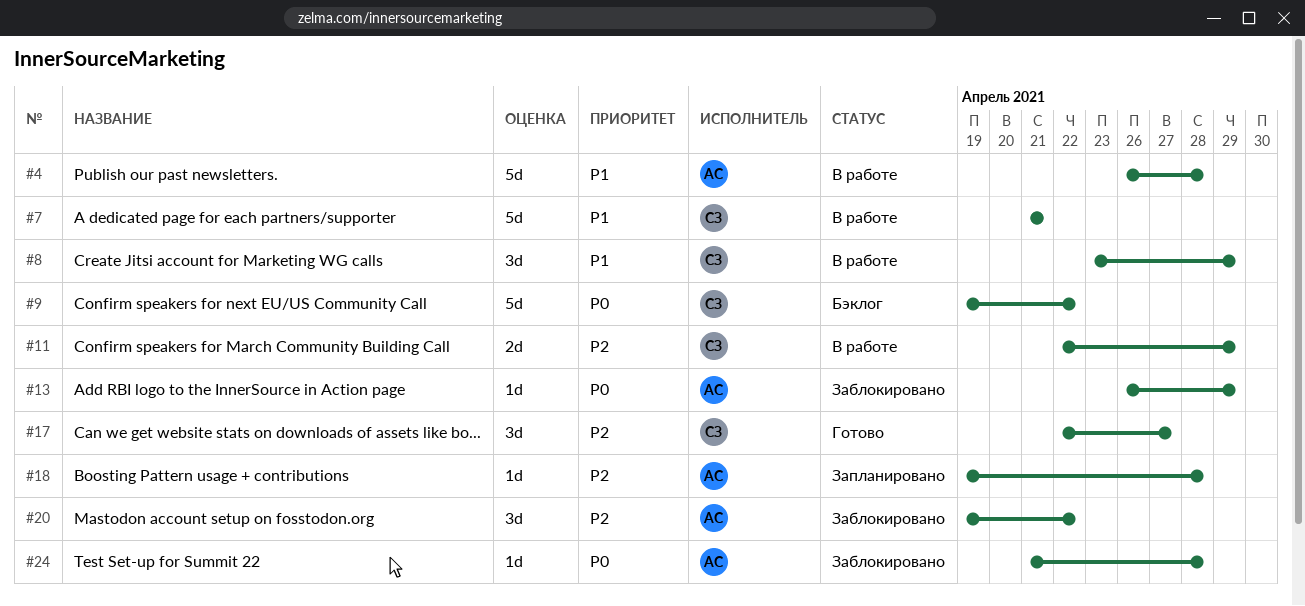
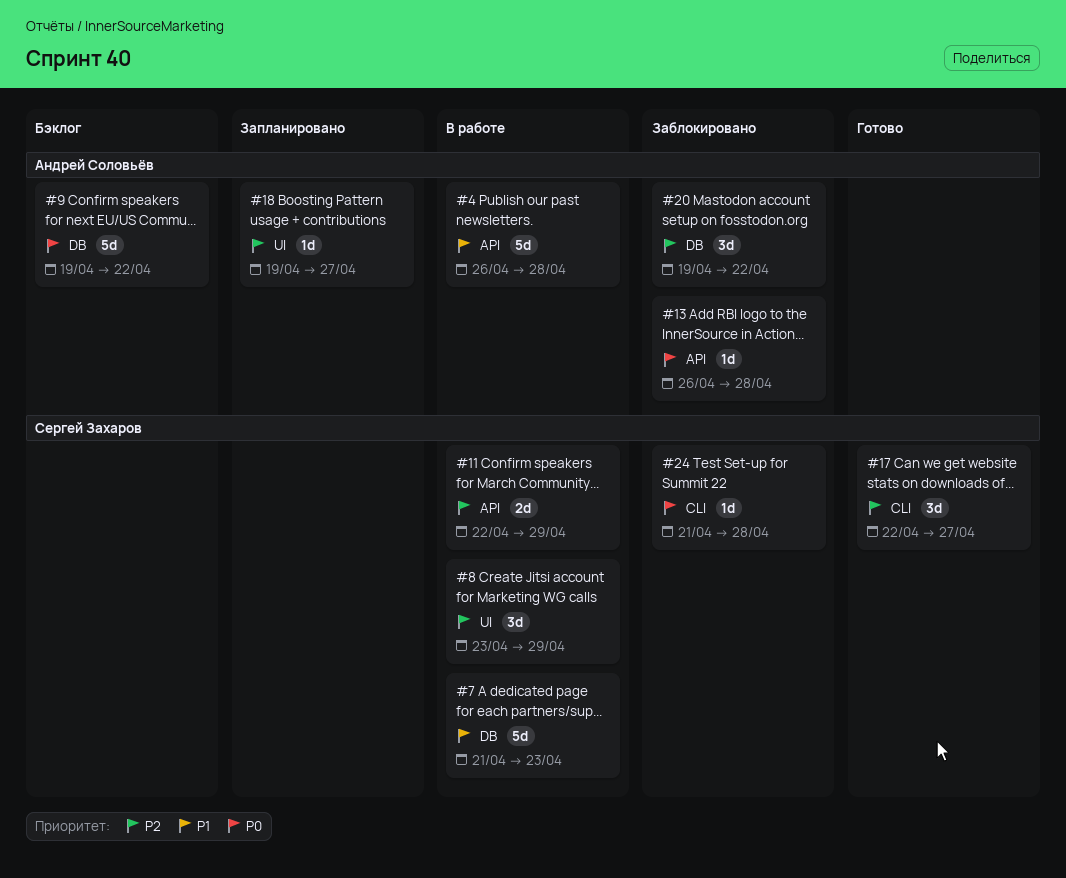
#7, due: Apr 21 -> Apr 23
#8, priority: P1 -> P2
#9, owner: Сергей Захаров -> Андрей Соловьёв
#13, due: Apr 29 -> Apr 28
#18, due: Apr 28 -> Apr 27
#24, owner: Андрей Соловьёв -> Сергей Захаров

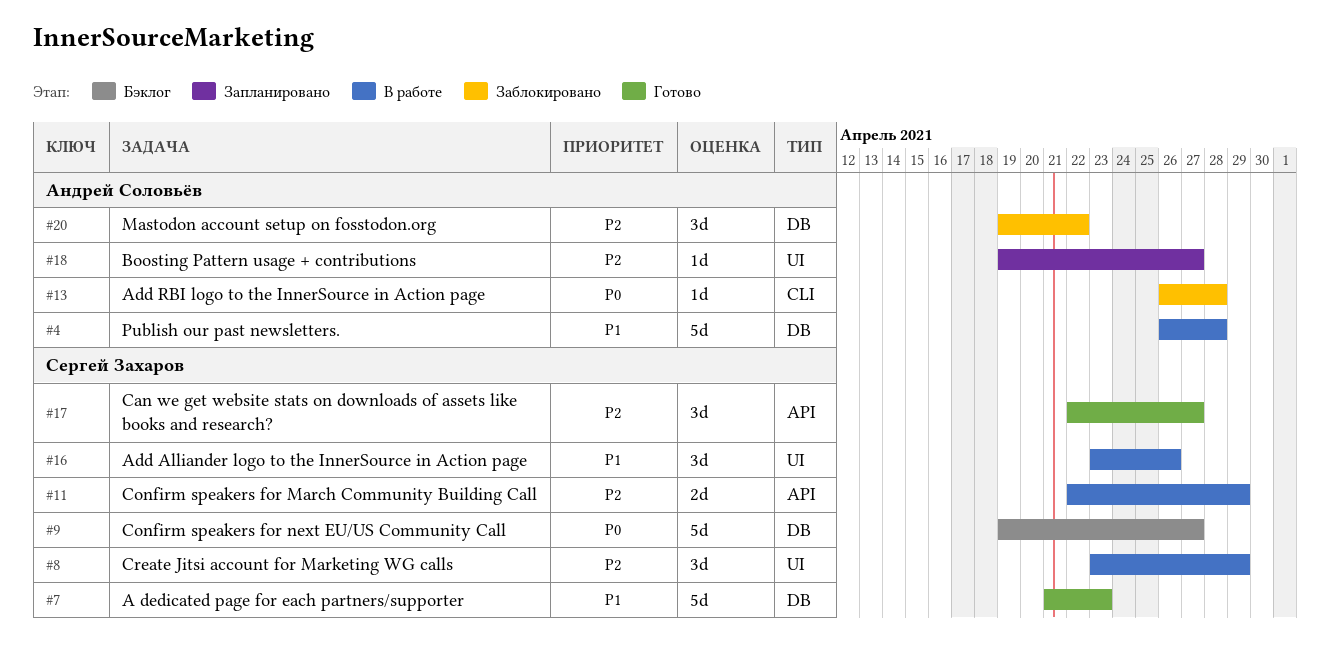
#4, label: API -> DB
#7, status: В работе -> Готово
#9, owner: Андрей Соловьёв -> Сергей Захаров
#9, due: Apr 22 -> Apr 27
#13, label: API -> CLI
#16: none -> present
#17, label: CLI -> API
#24: present -> none

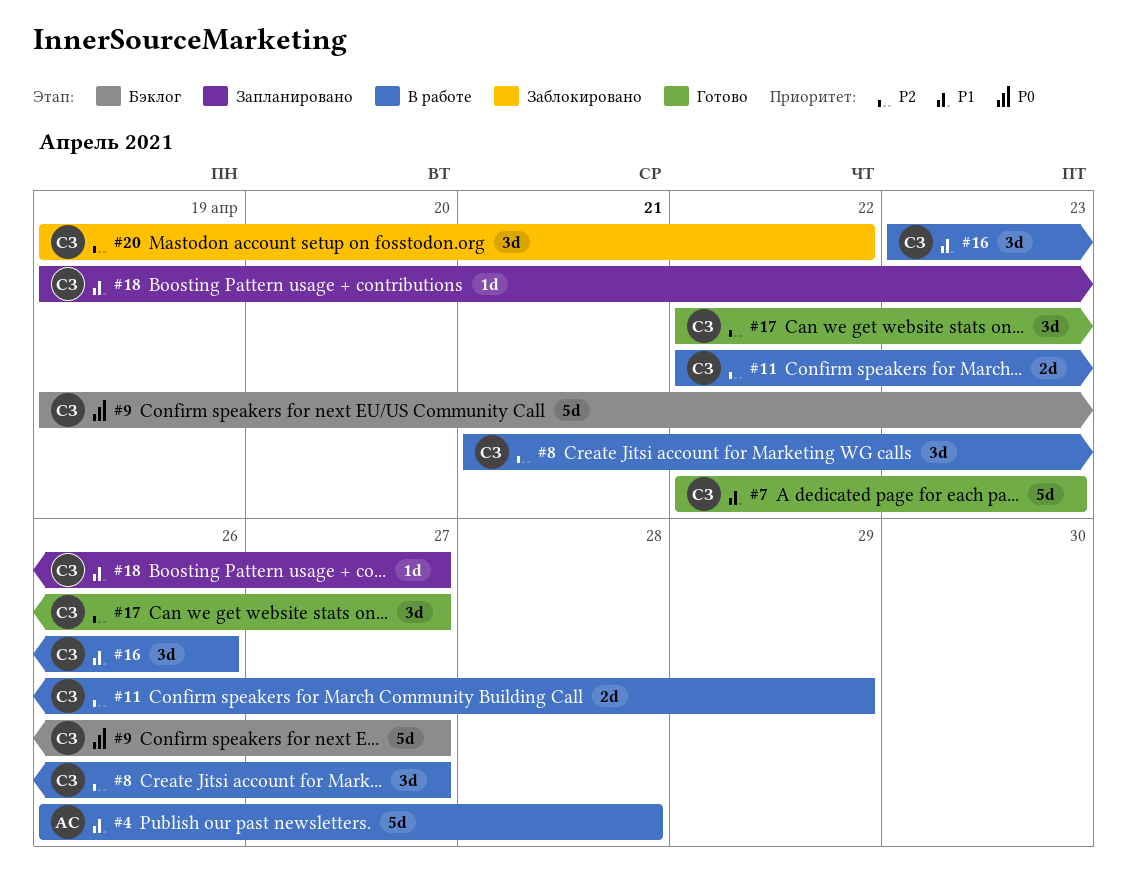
#7, start: Apr 21 -> Apr 22
#8, start: Apr 23 -> Apr 21
#8, due: Apr 29 -> Apr 27
#13: present -> none
#18, owner: Андрей Соловьёв -> Сергей Захаров
#18, priority: P2 -> P1
#20, owner: Андрей Соловьёв -> Сергей Захаров

